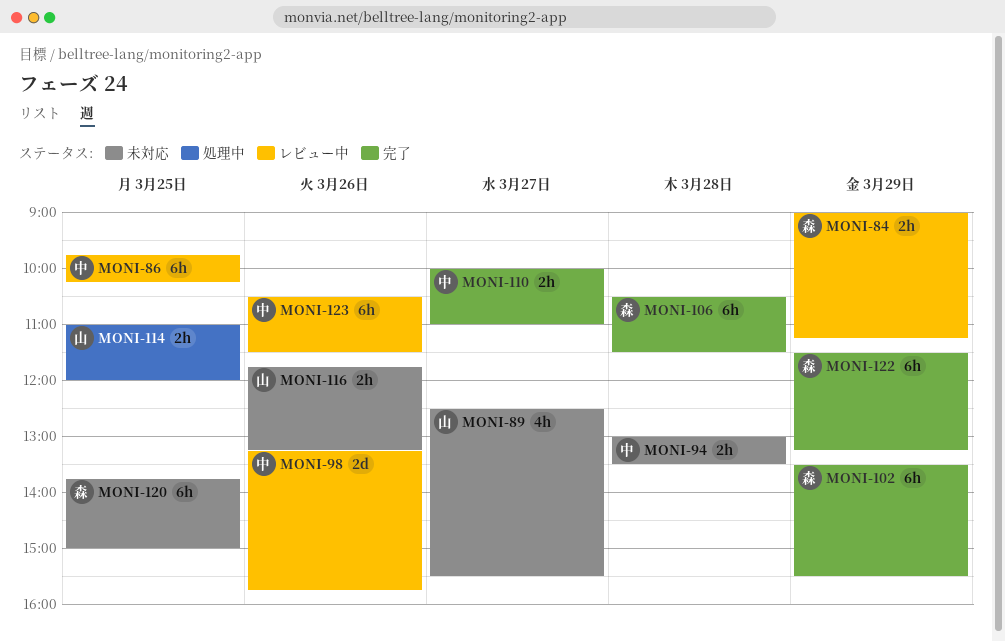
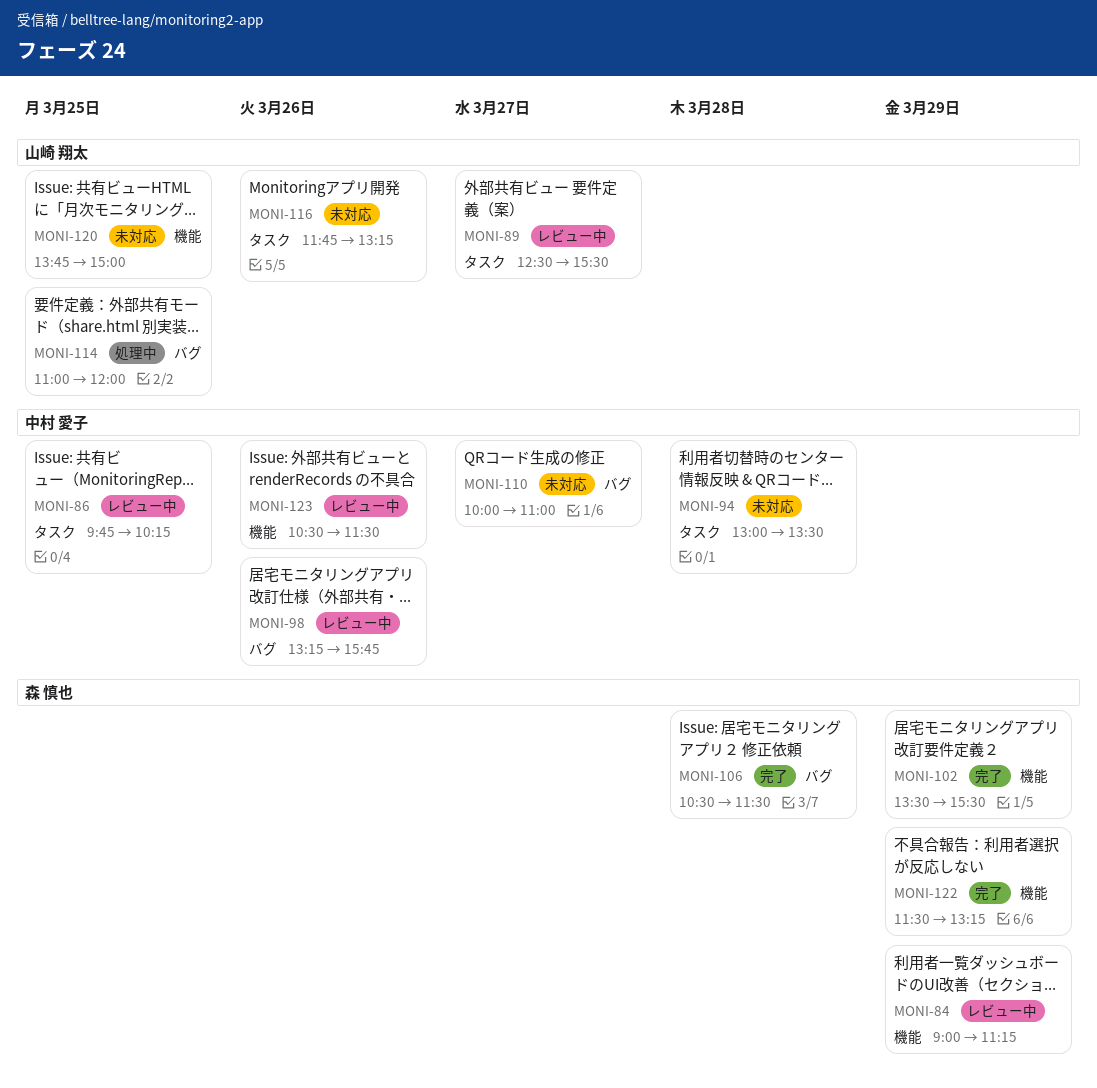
MONI-89, status: 未対応 -> レビュー中
MONI-110, status: 完了 -> 未対応
MONI-120, owner: 森 慎也 -> 山崎 翔太

